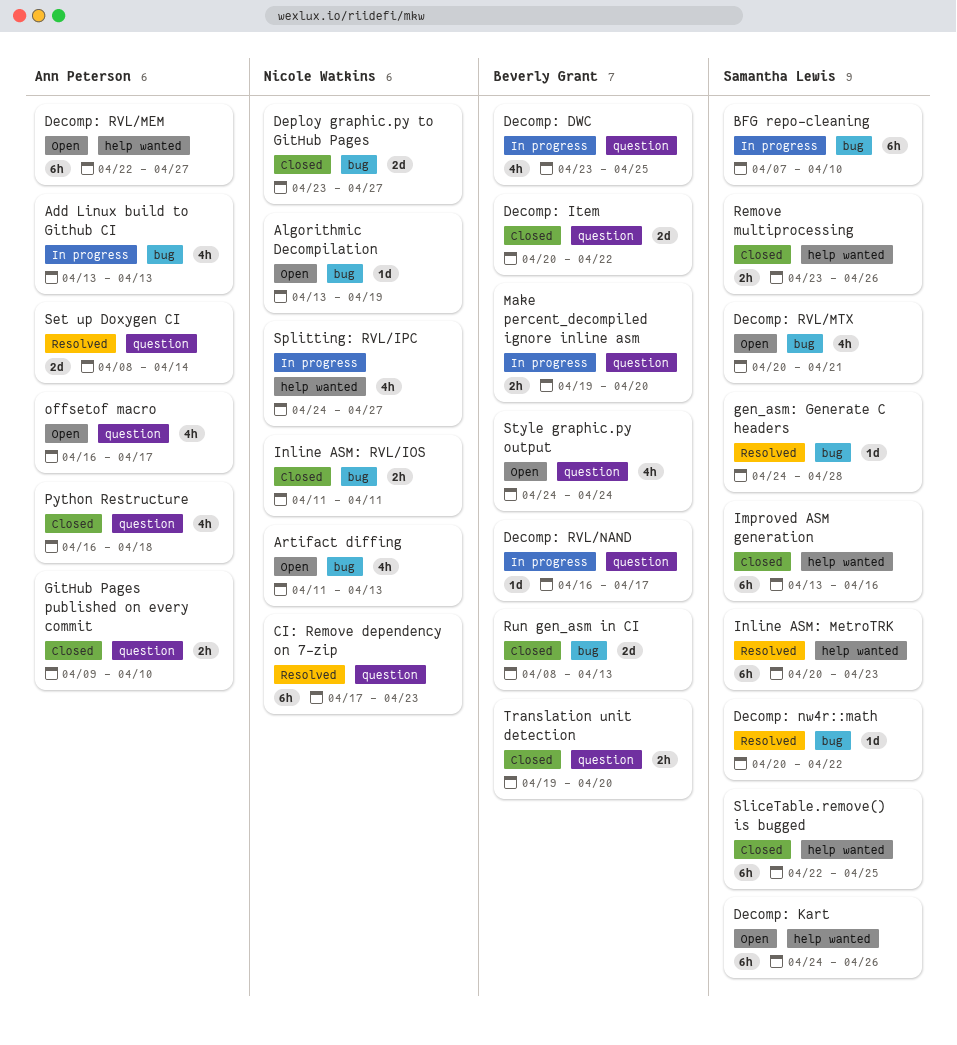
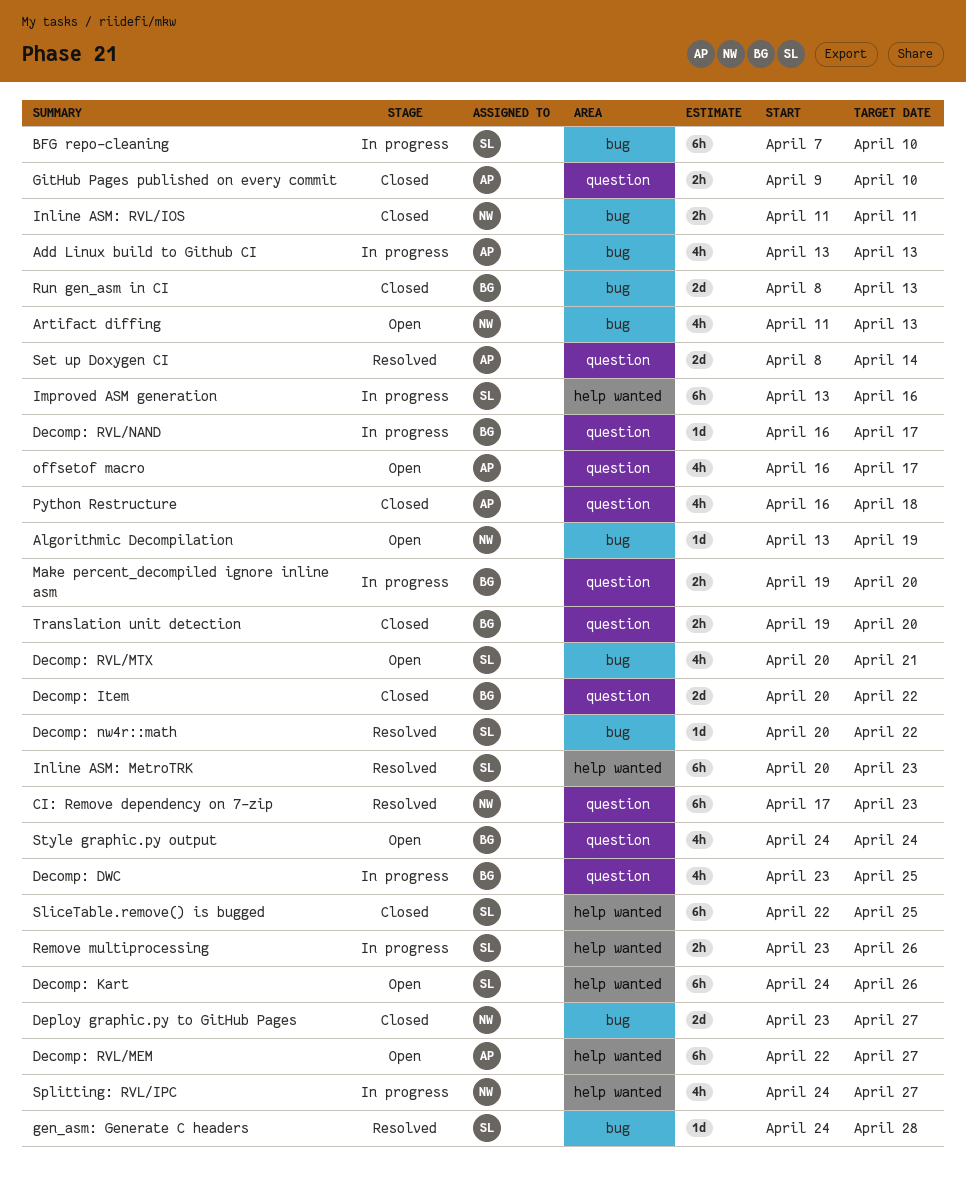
Improved ASM generation, status: Closed -> In progress
Remove multiprocessing, status: Closed -> In progress

